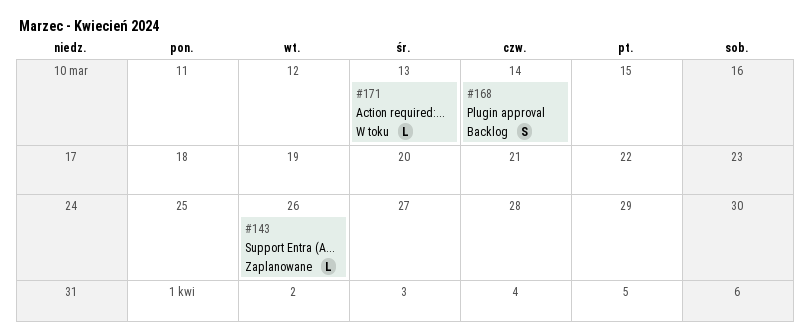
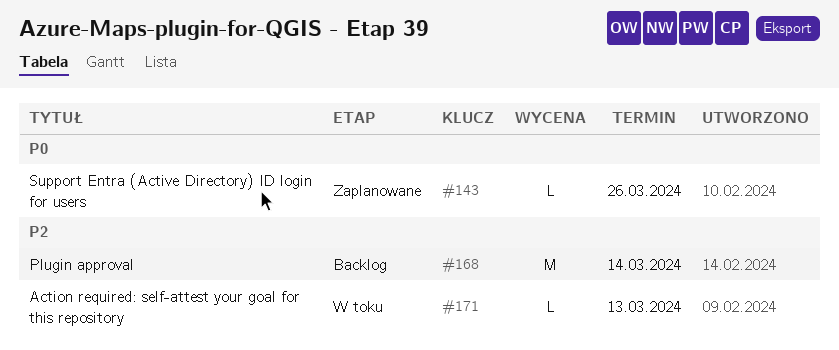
#168, estimate: S -> M

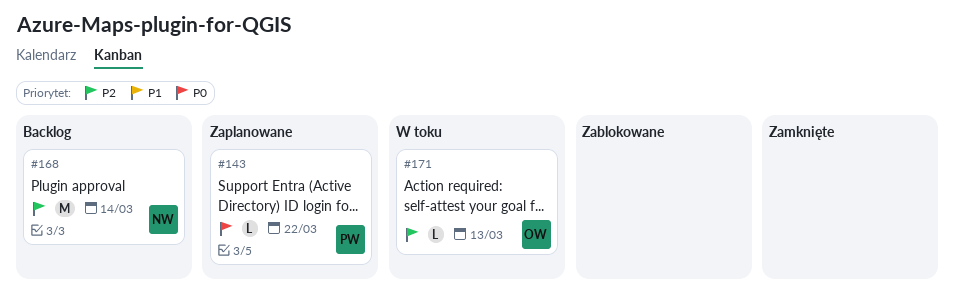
#143, due: Mar 26 -> Mar 22

